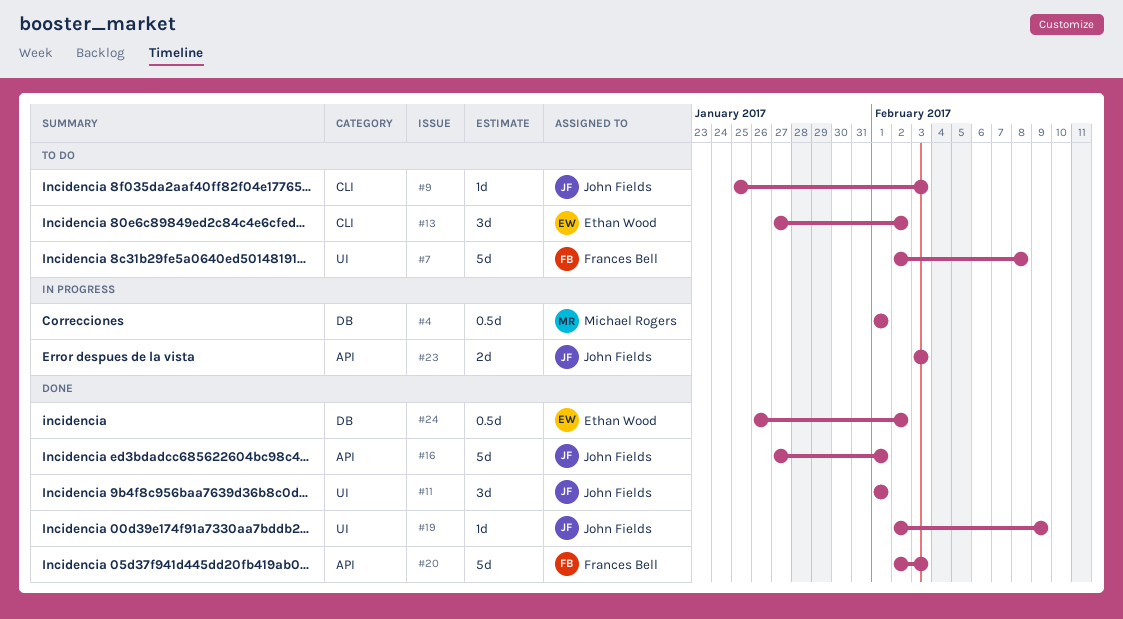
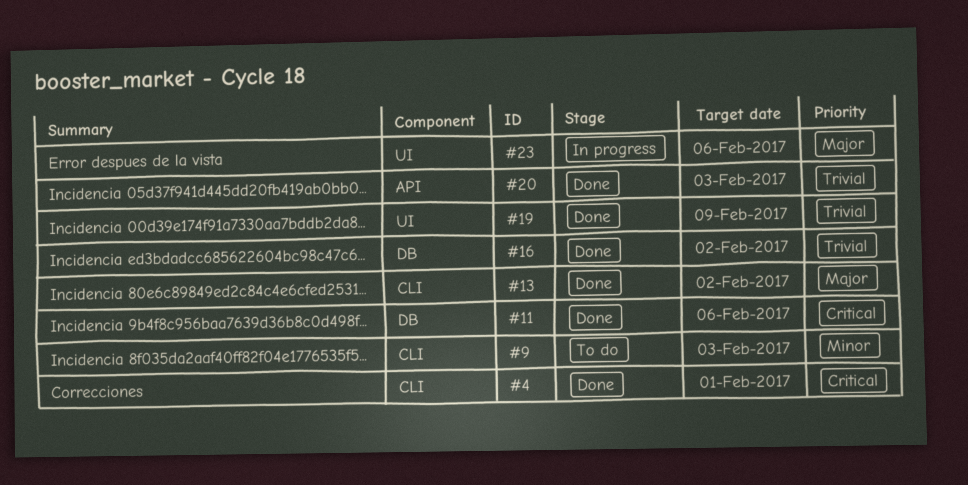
#4, status: In progress -> Done
#4, label: DB -> CLI
#7: present -> none
#11, label: UI -> DB
#11, due: Feb 1 -> Feb 6
#13, status: To do -> Done
#16, label: API -> DB
#16, due: Feb 1 -> Feb 2
#23, label: API -> UI
#23, due: Feb 3 -> Feb 6
#24: present -> none

